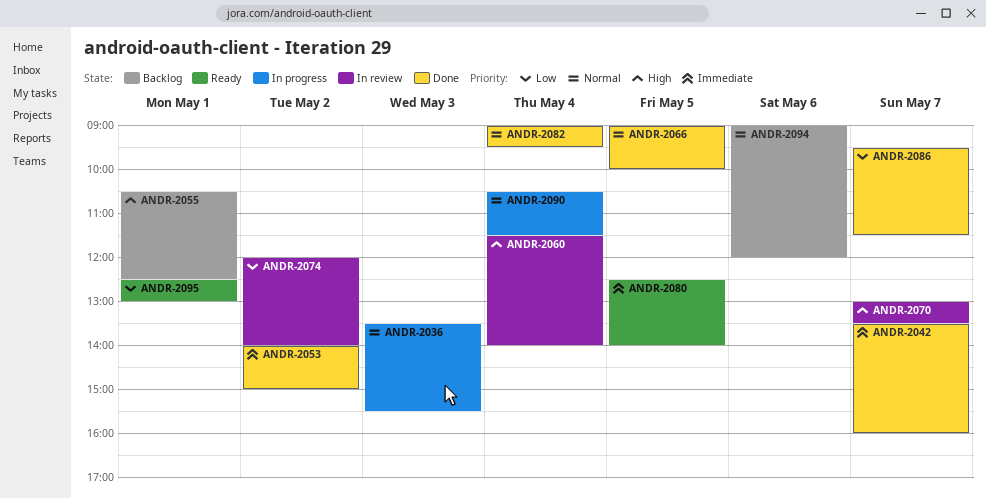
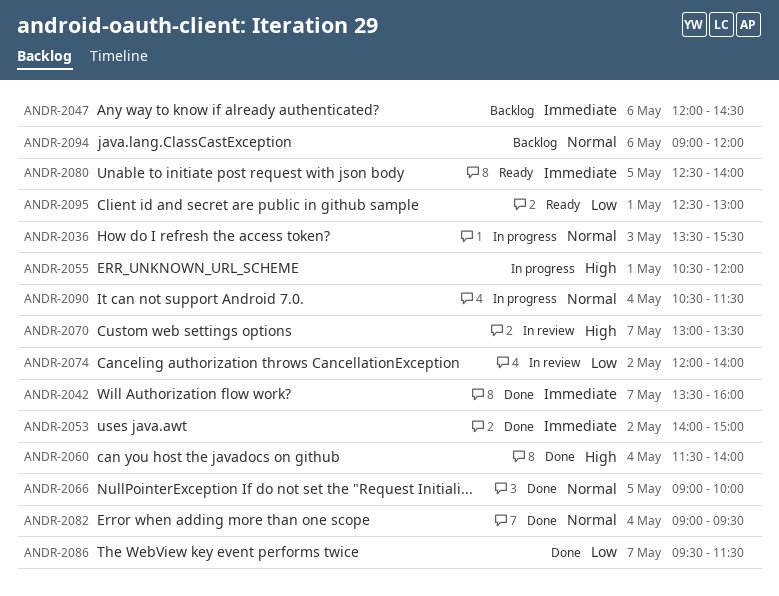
ANDR-2047: none -> present
ANDR-2055, status: Backlog -> In progress
ANDR-2055, ends: 12:30 -> 12:00
ANDR-2060, status: In review -> Done

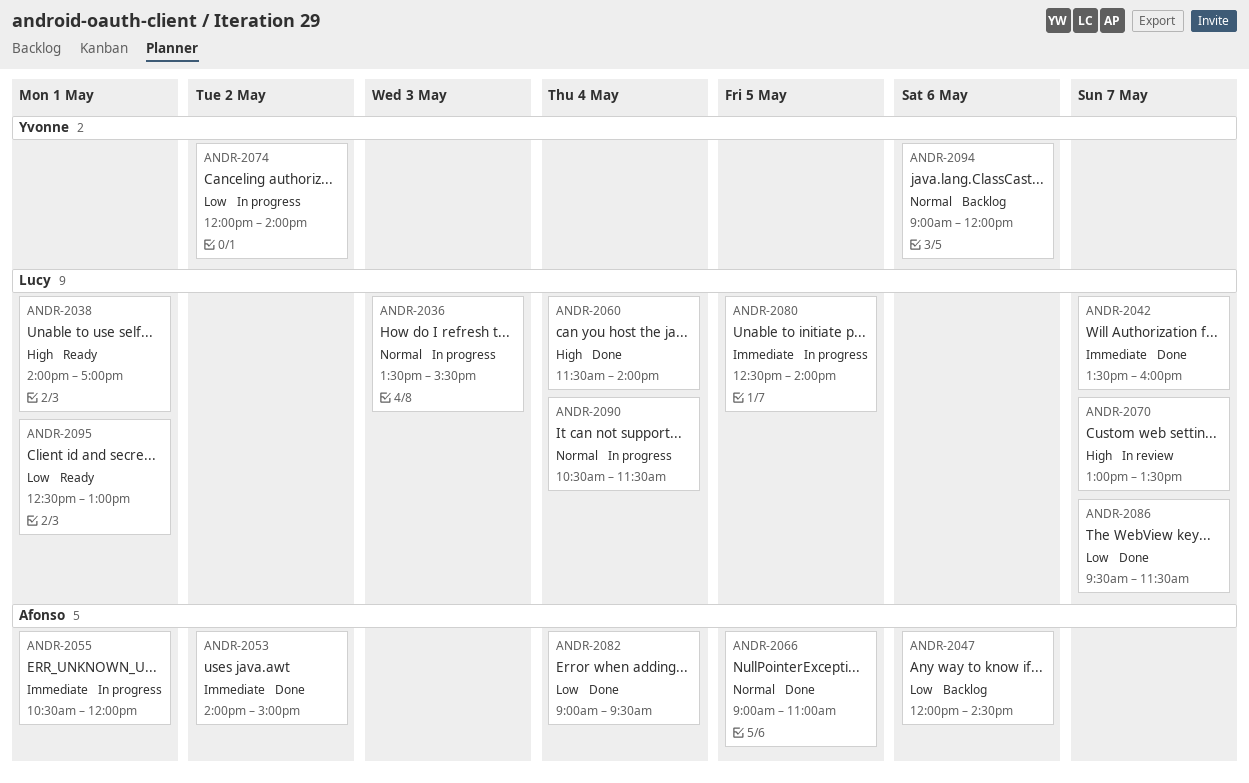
ANDR-2038: none -> present
ANDR-2047, priority: Immediate -> Low
ANDR-2055, priority: High -> Immediate
ANDR-2066, ends: 10:00 -> 11:00
ANDR-2074, status: In review -> In progress
ANDR-2080, status: Ready -> In progress
ANDR-2082, priority: Normal -> Low

